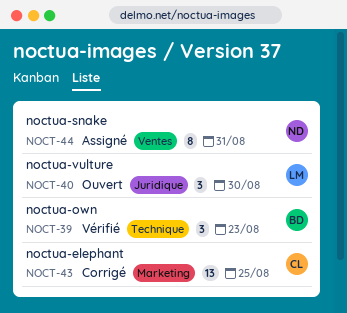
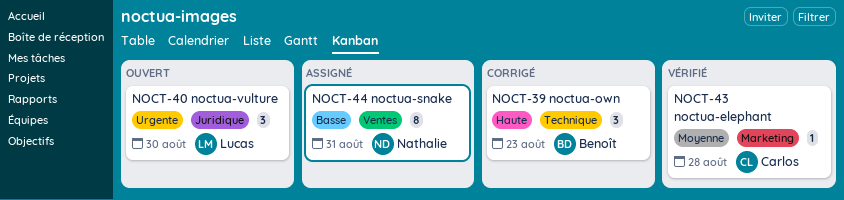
NOCT-39, status: Vérifié -> Corrigé
NOCT-43, status: Corrigé -> Vérifié
NOCT-43, estimate: 13 -> 1
NOCT-43, due: Aug 25 -> Aug 28

